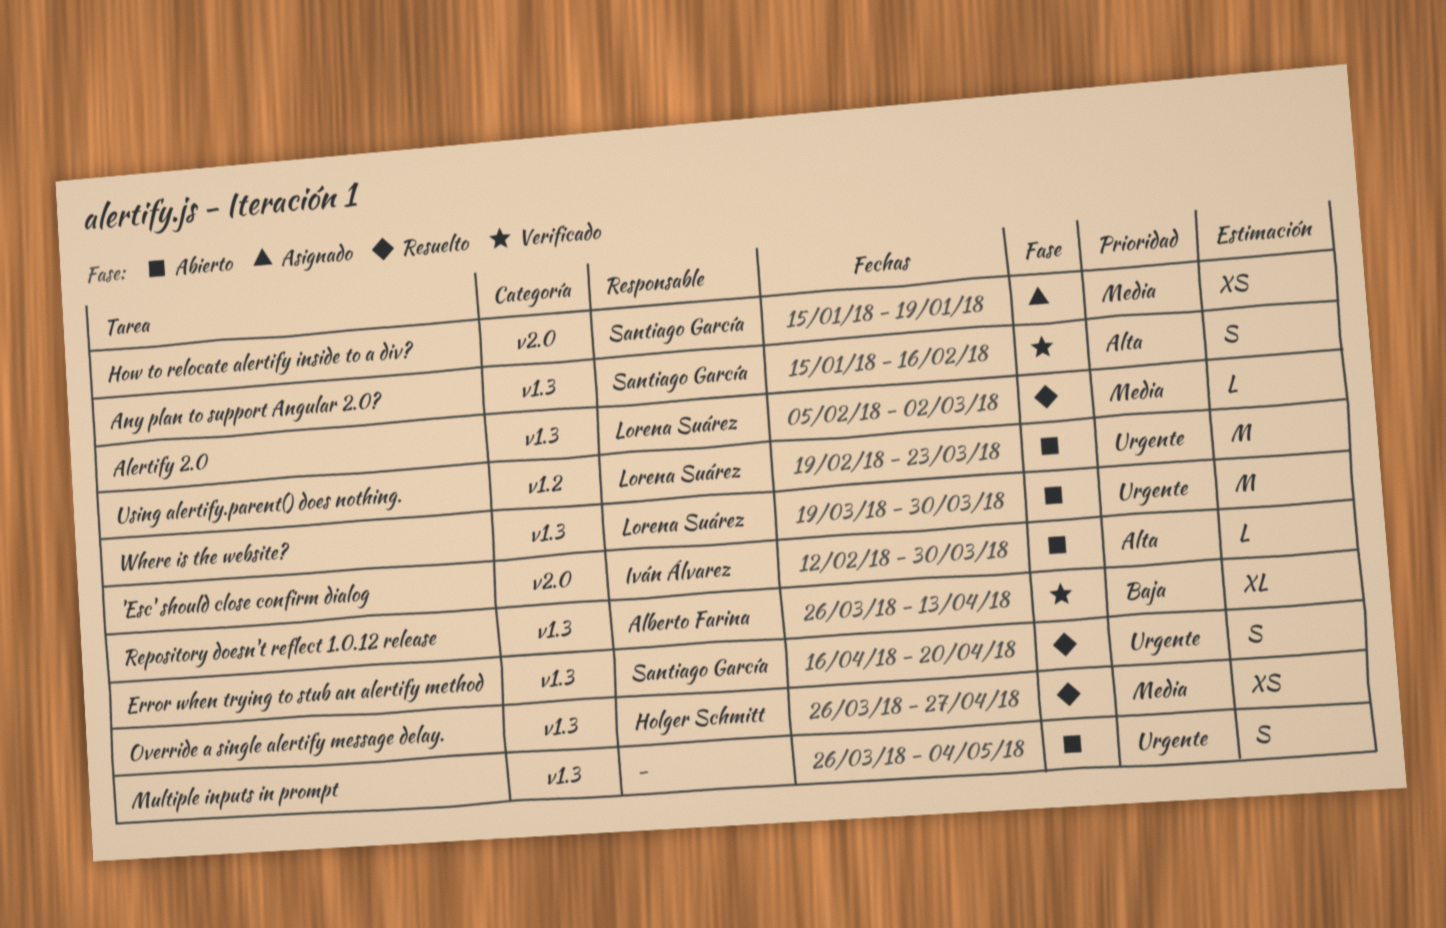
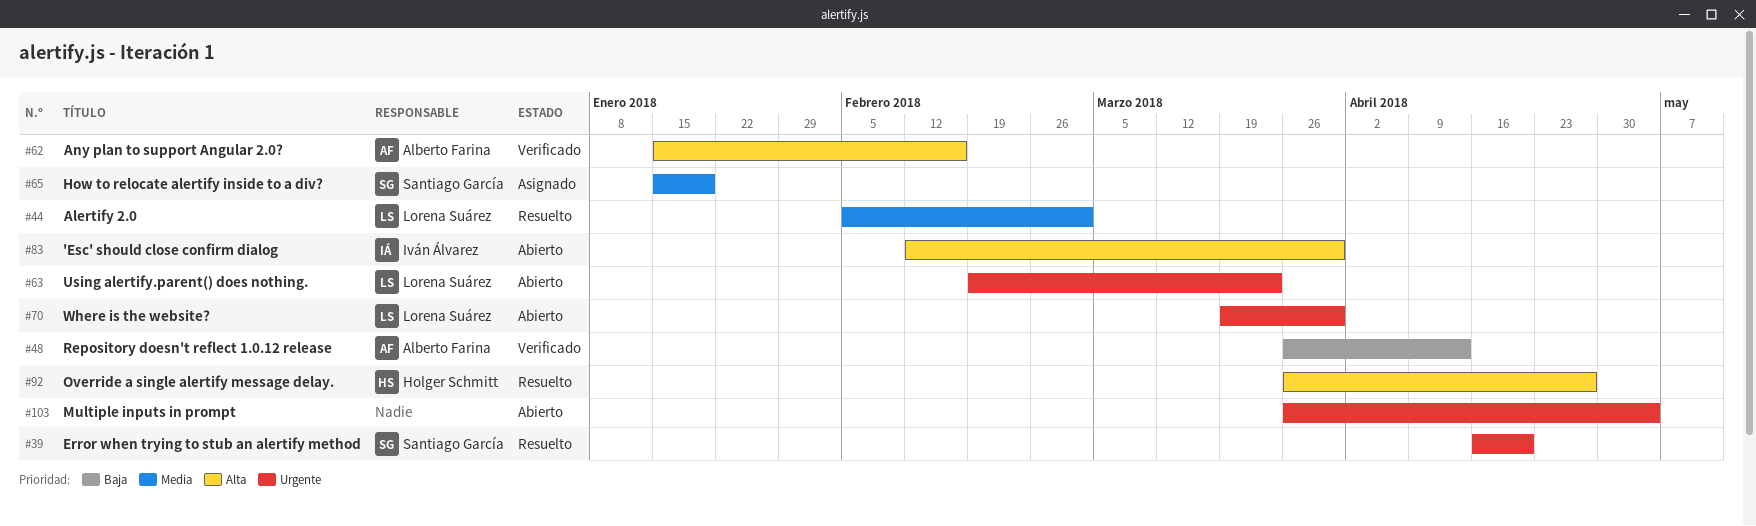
Any plan to support Angular 2.0?, owner: Santiago García -> Alberto Farina
Override a single alertify message delay., priority: Media -> Alta

